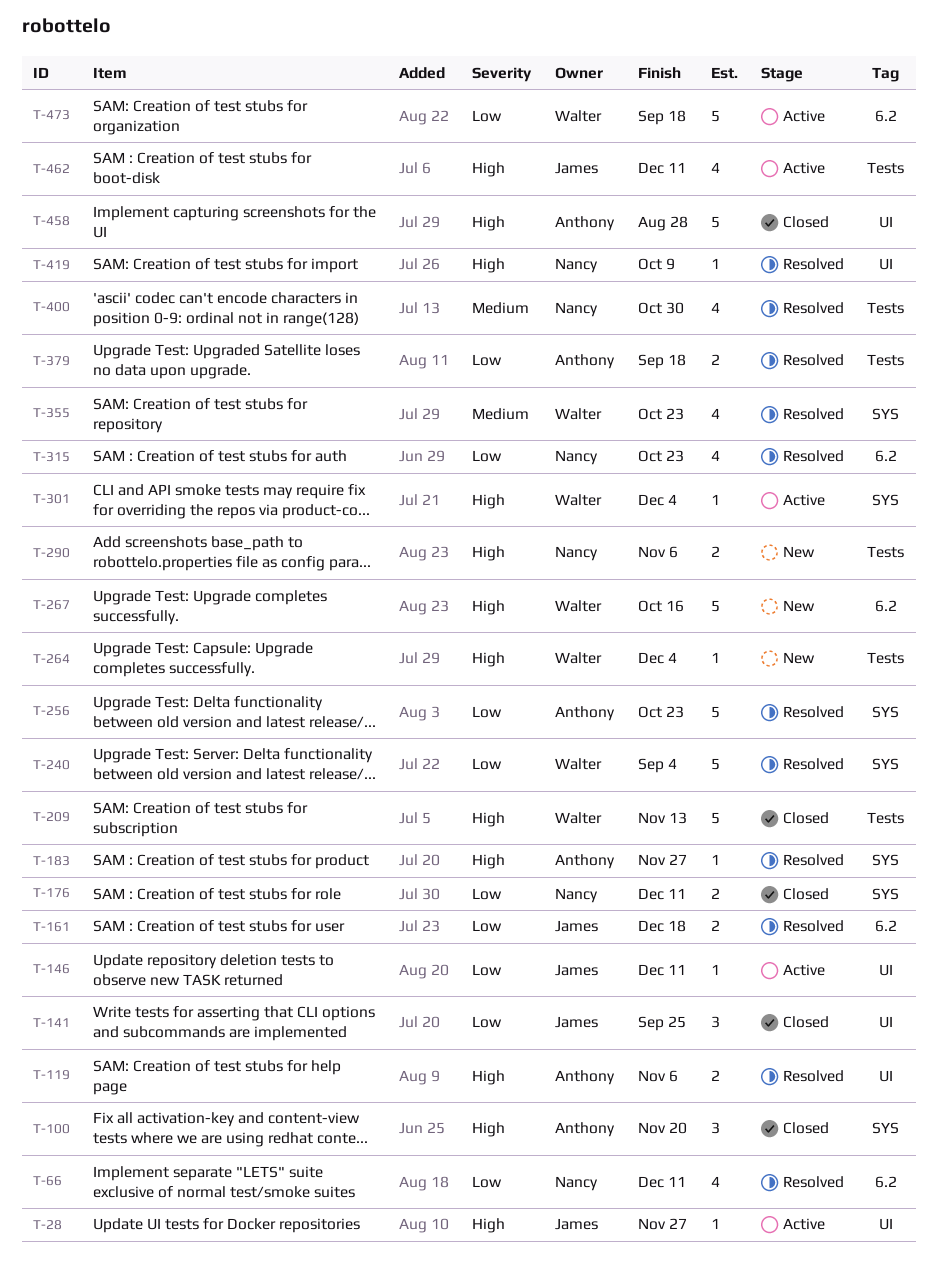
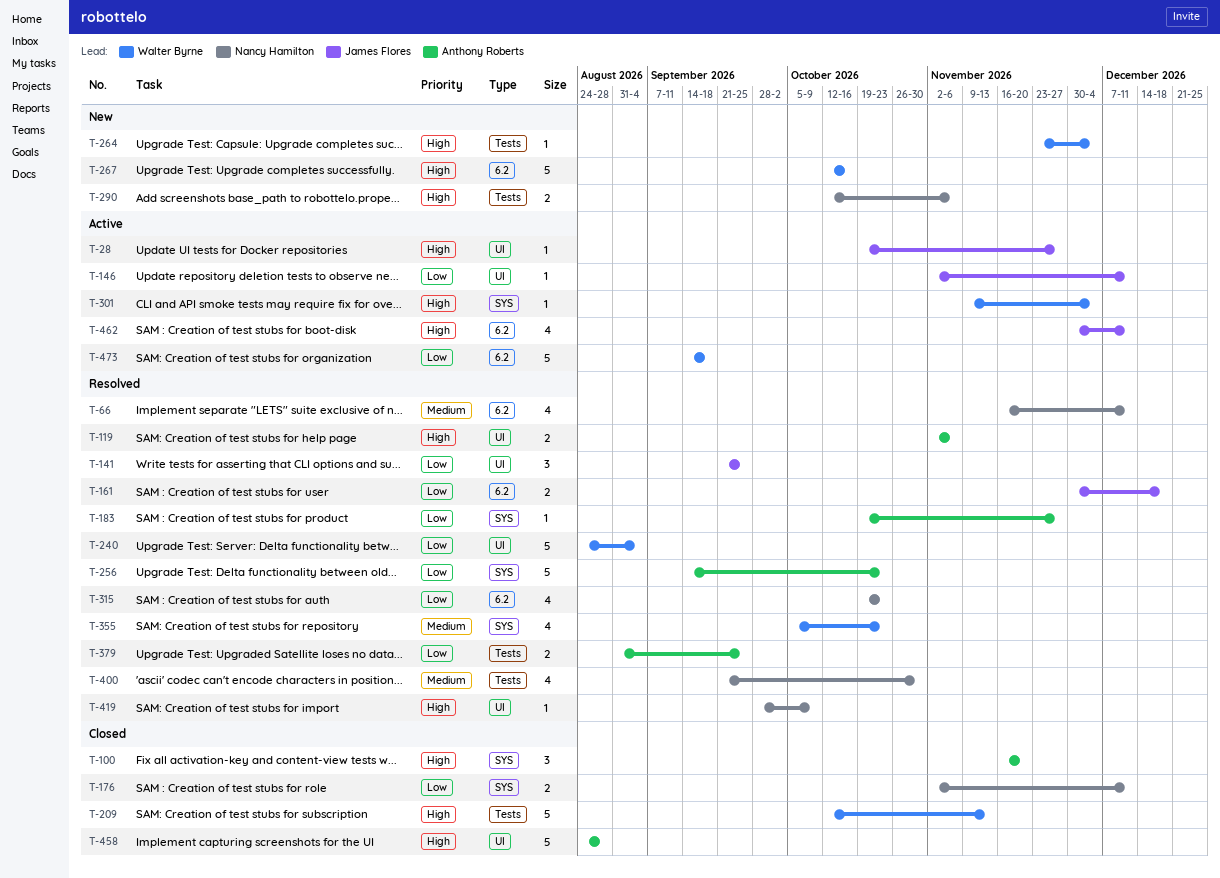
T-66, priority: Low -> Medium
T-141, status: Closed -> Resolved
T-183, priority: High -> Low
T-240, label: SYS -> UI
T-379, due: Sep 18 -> Sep 25
T-462, label: Tests -> 6.2

